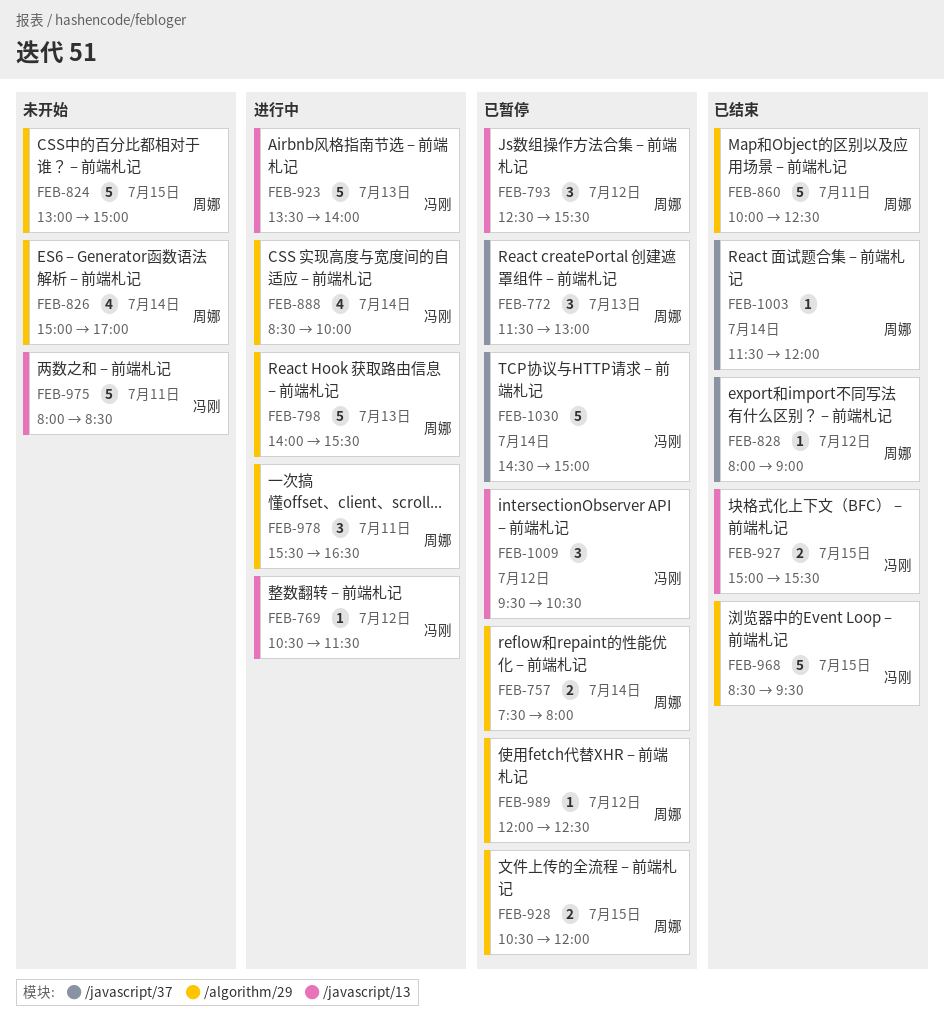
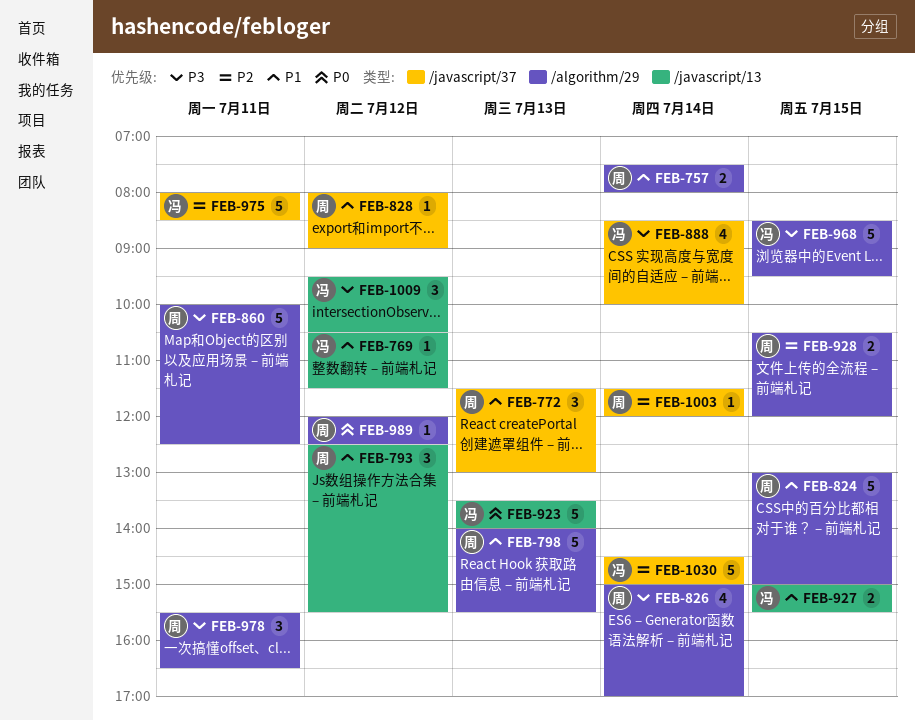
FEB-888, label: /algorithm/29 -> /javascript/37
FEB-975, label: /javascript/13 -> /javascript/37

